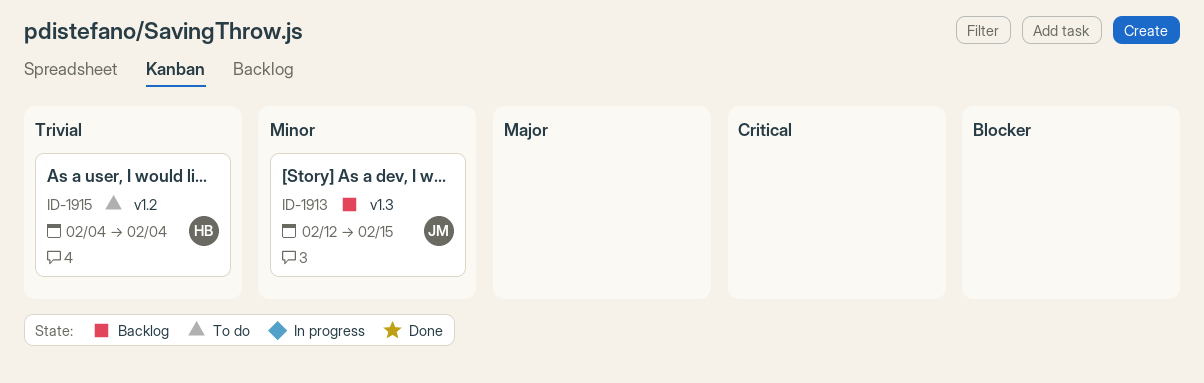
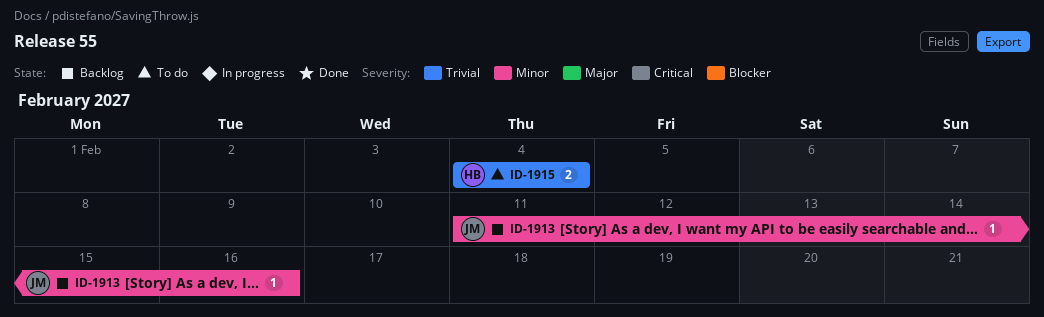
ID-1913, start: Feb 12 -> Feb 11
ID-1913, due: Feb 15 -> Feb 16

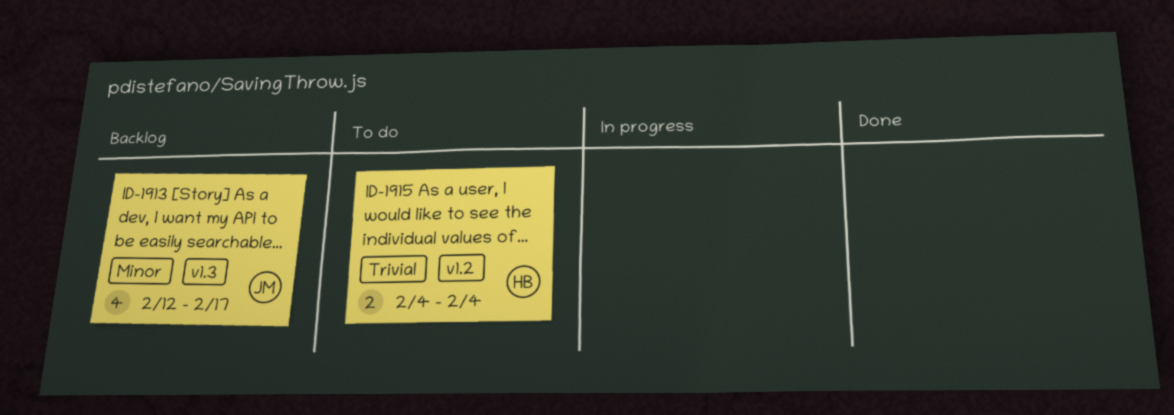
ID-1913, estimate: 1 -> 4
ID-1913, start: Feb 11 -> Feb 12
ID-1913, due: Feb 16 -> Feb 17

